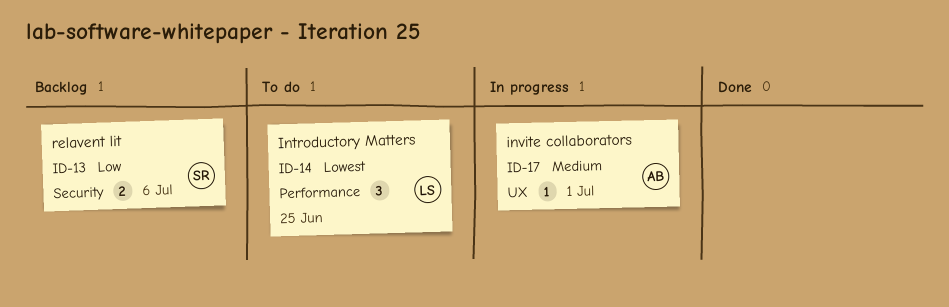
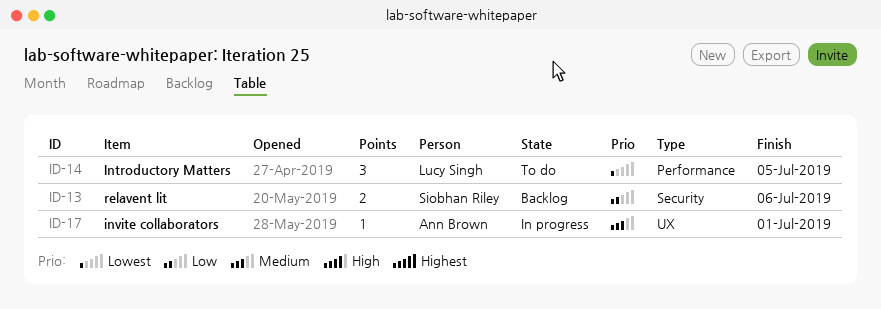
ID-14, due: Jun 25 -> Jul 5

